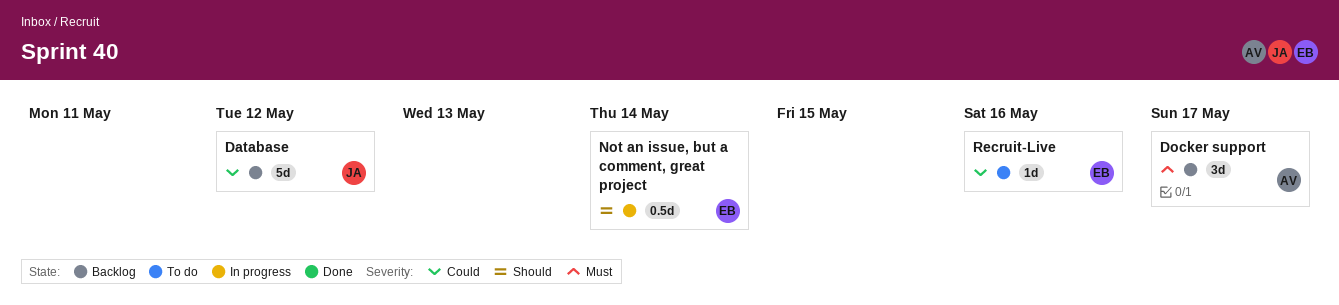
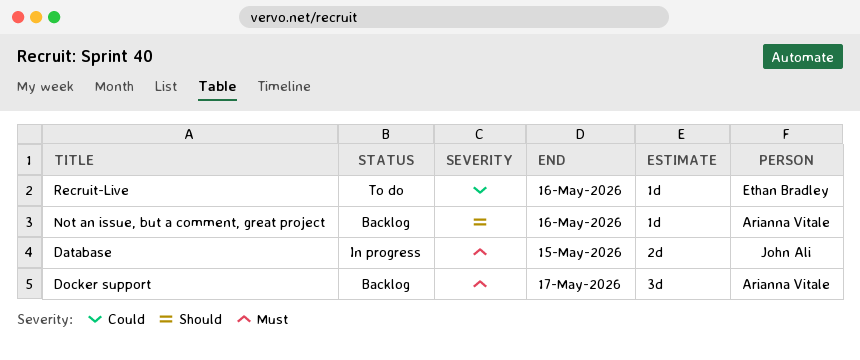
Database, status: Backlog -> In progress
Database, priority: Could -> Must
Database, estimate: 5d -> 2d
Database, due: May 12 -> May 15
Not an issue, but a comment, great project, status: In progress -> Backlog
Not an issue, but a comment, great project, owner: Ethan Bradley -> Arianna Vitale
Not an issue, but a comment, great project, estimate: 0.5d -> 1d
Not an issue, but a comment, great project, due: May 14 -> May 16

